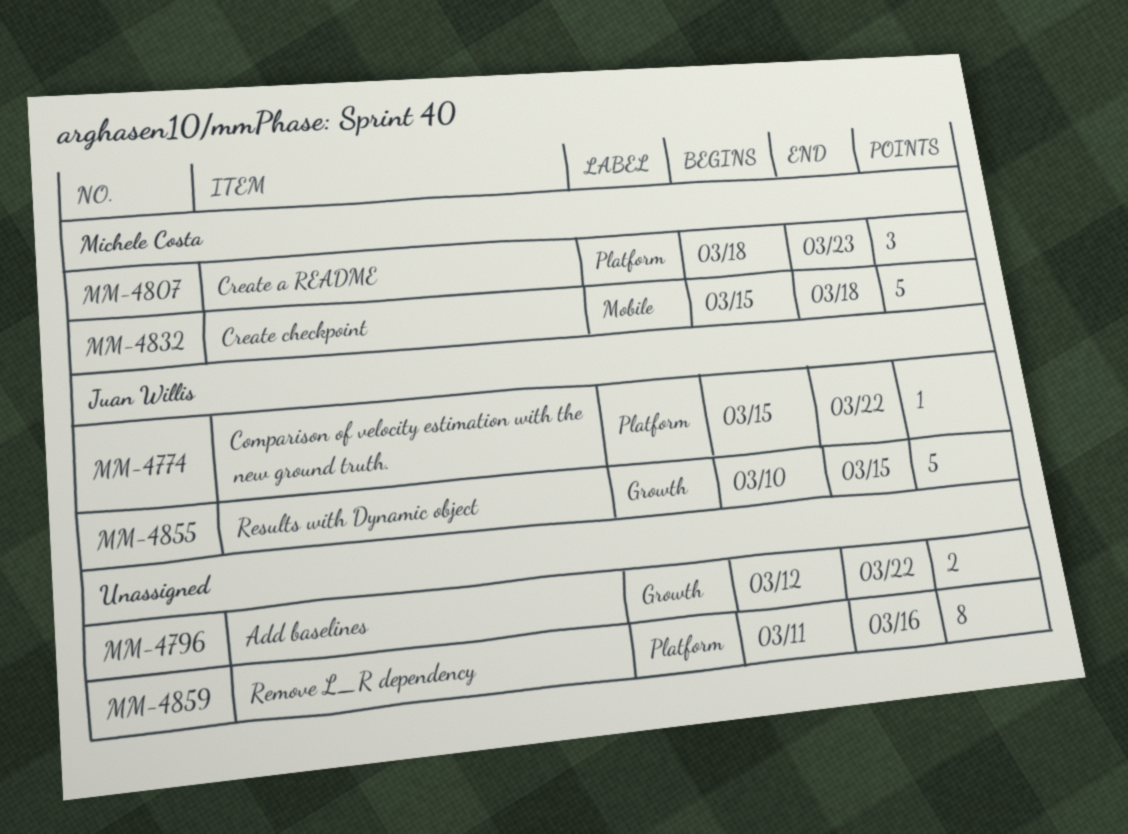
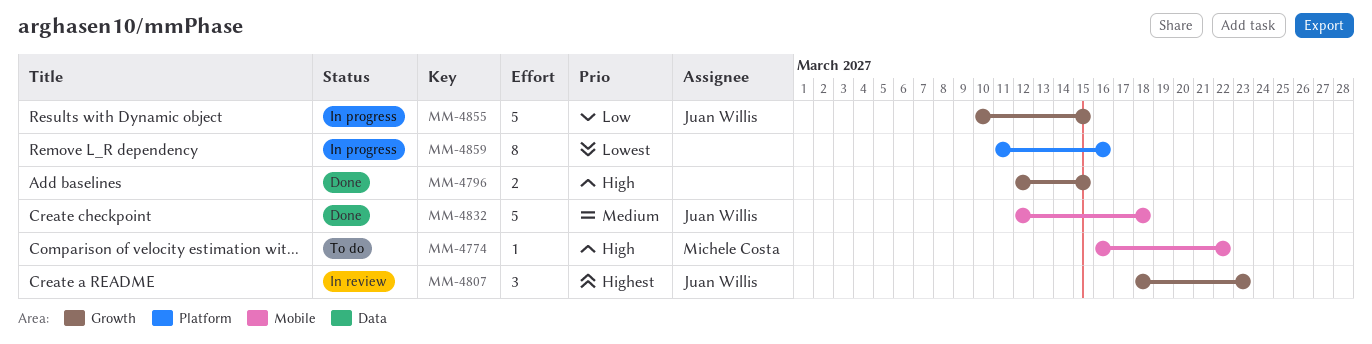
MM-4774, owner: Juan Willis -> Michele Costa
MM-4774, label: Platform -> Mobile
MM-4774, start: Mar 15 -> Mar 16
MM-4796, due: Mar 22 -> Mar 15
MM-4807, owner: Michele Costa -> Juan Willis
MM-4807, label: Platform -> Growth
MM-4832, owner: Michele Costa -> Juan Willis
MM-4832, start: Mar 15 -> Mar 12

